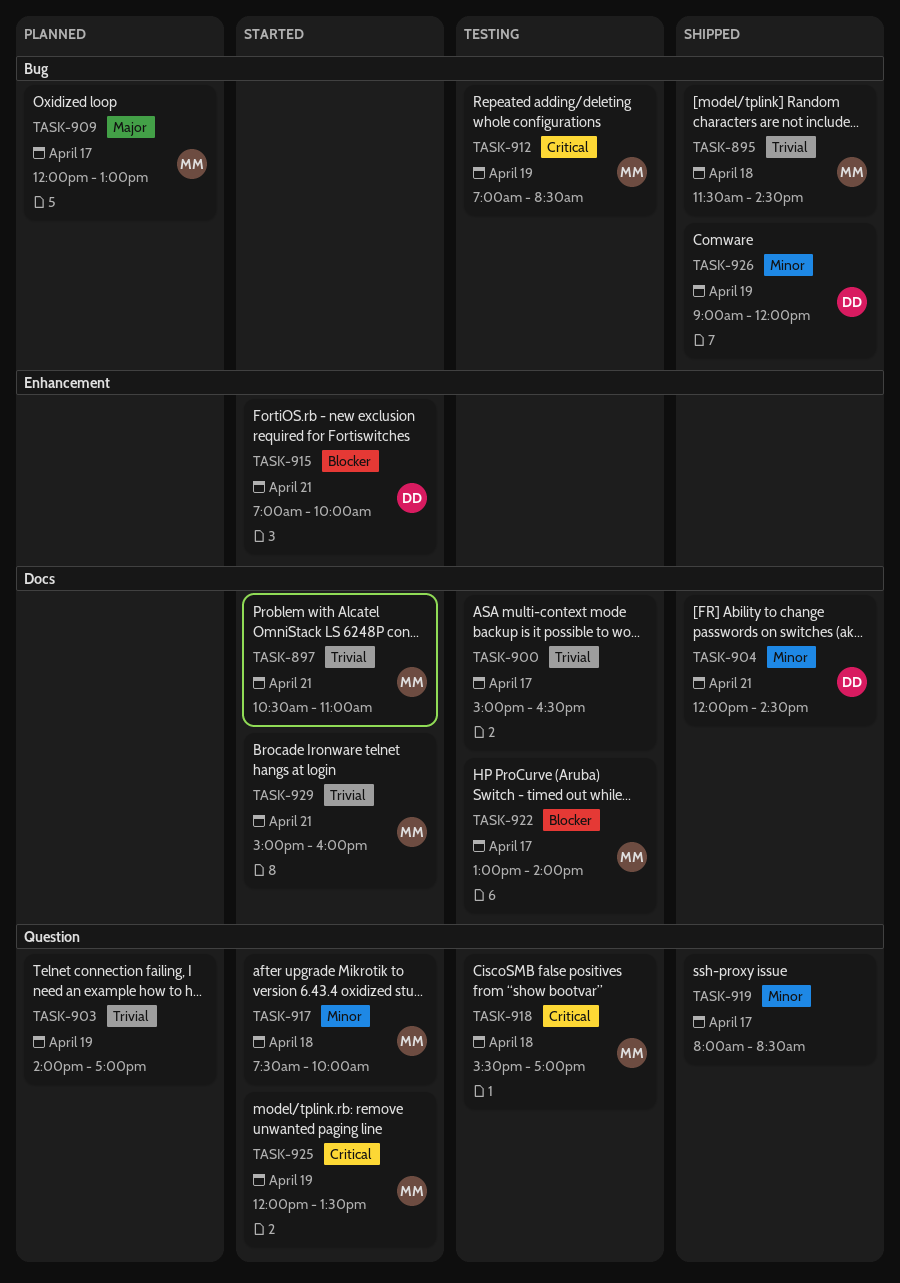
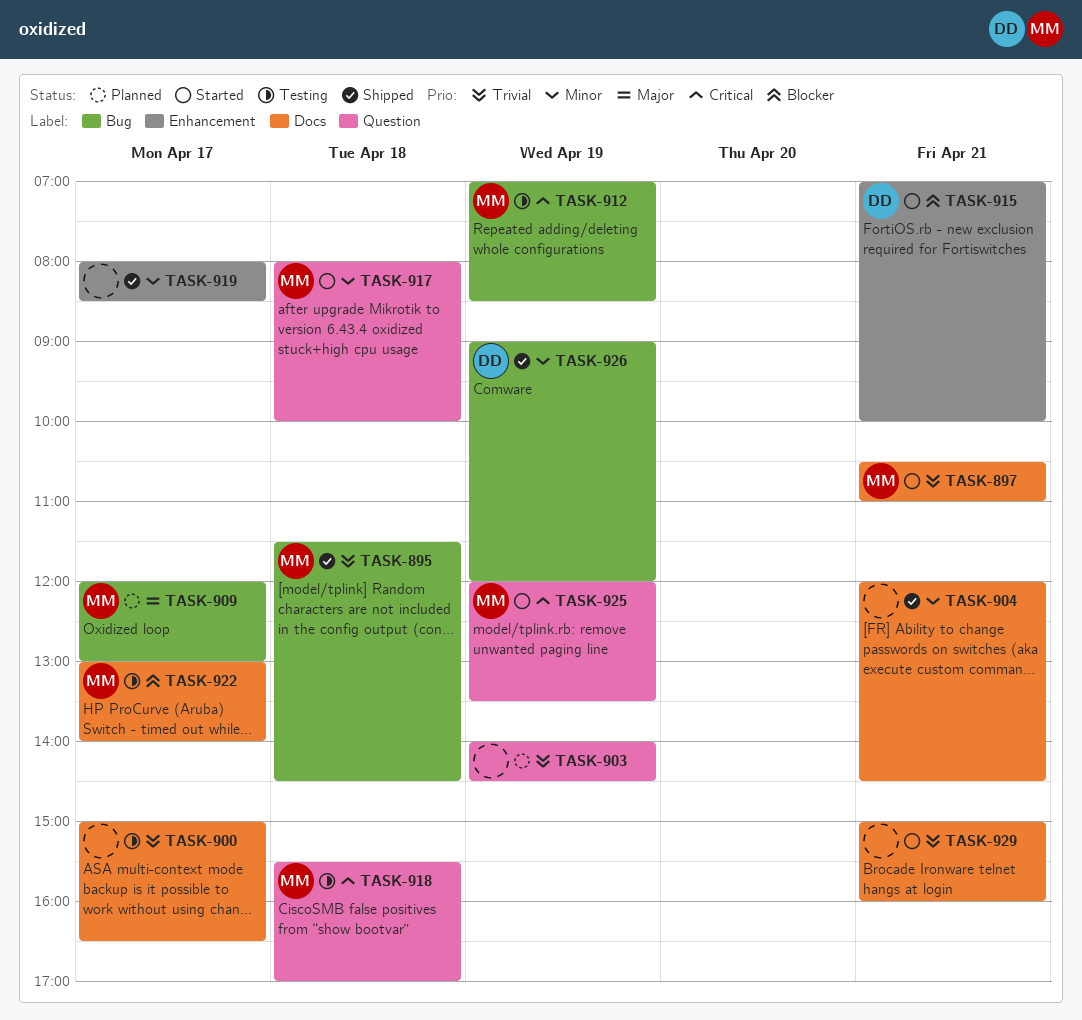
TASK-903, ends: 17:00 -> 14:30
TASK-904, owner: DD -> none
TASK-917, begins: 07:30 -> 08:00
TASK-919, label: Question -> Enhancement
TASK-929, owner: MM -> none

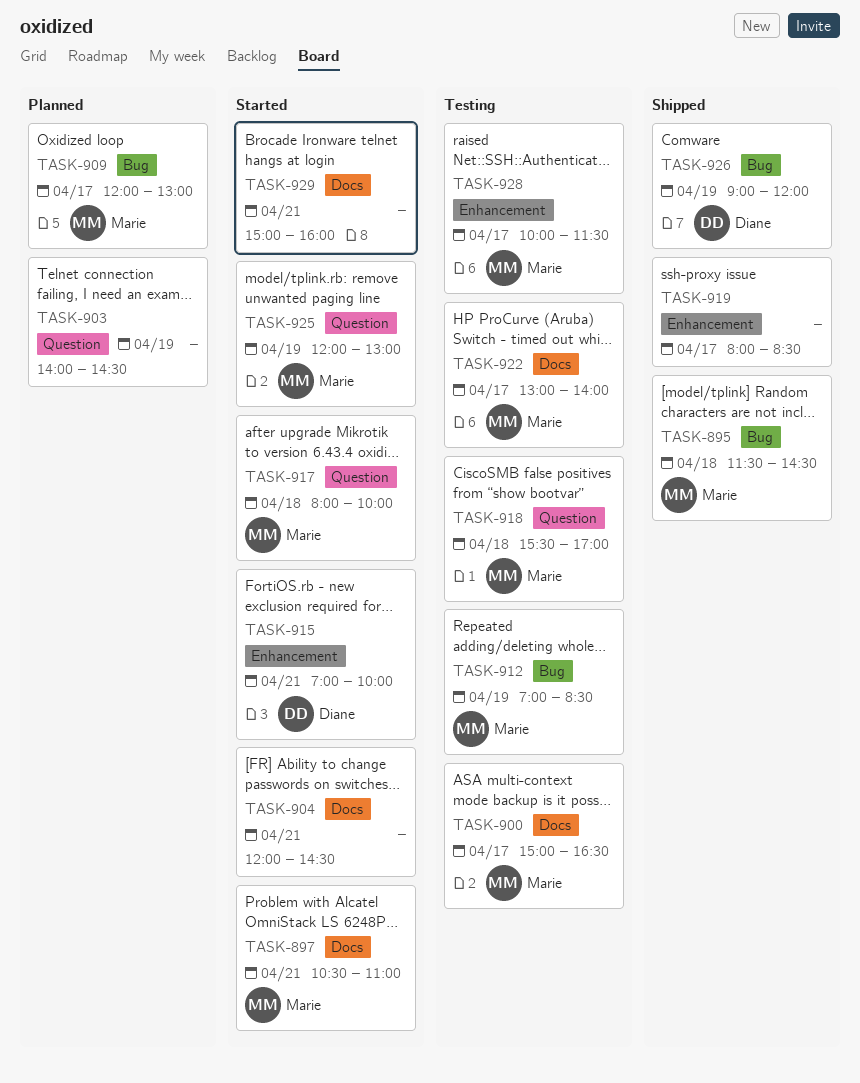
TASK-900, owner: none -> Marie
TASK-904, status: Shipped -> Started
TASK-925, ends: 13:30 -> 13:00
TASK-928: none -> present

